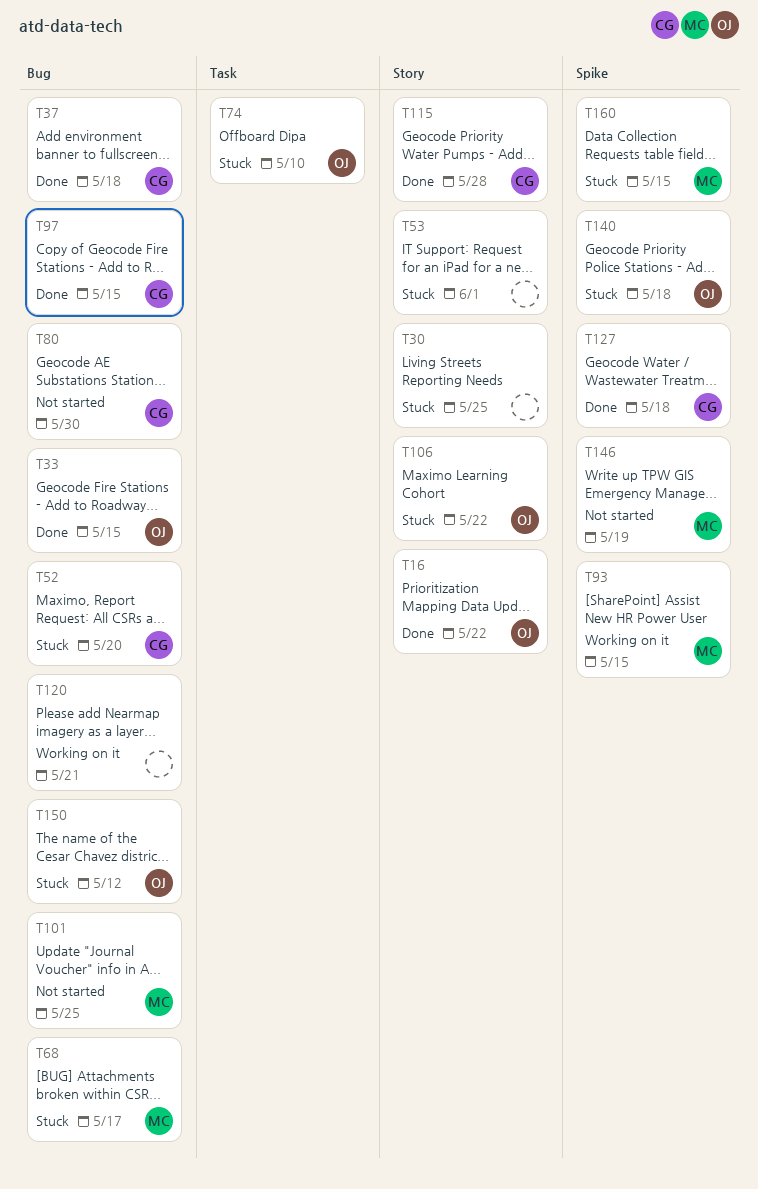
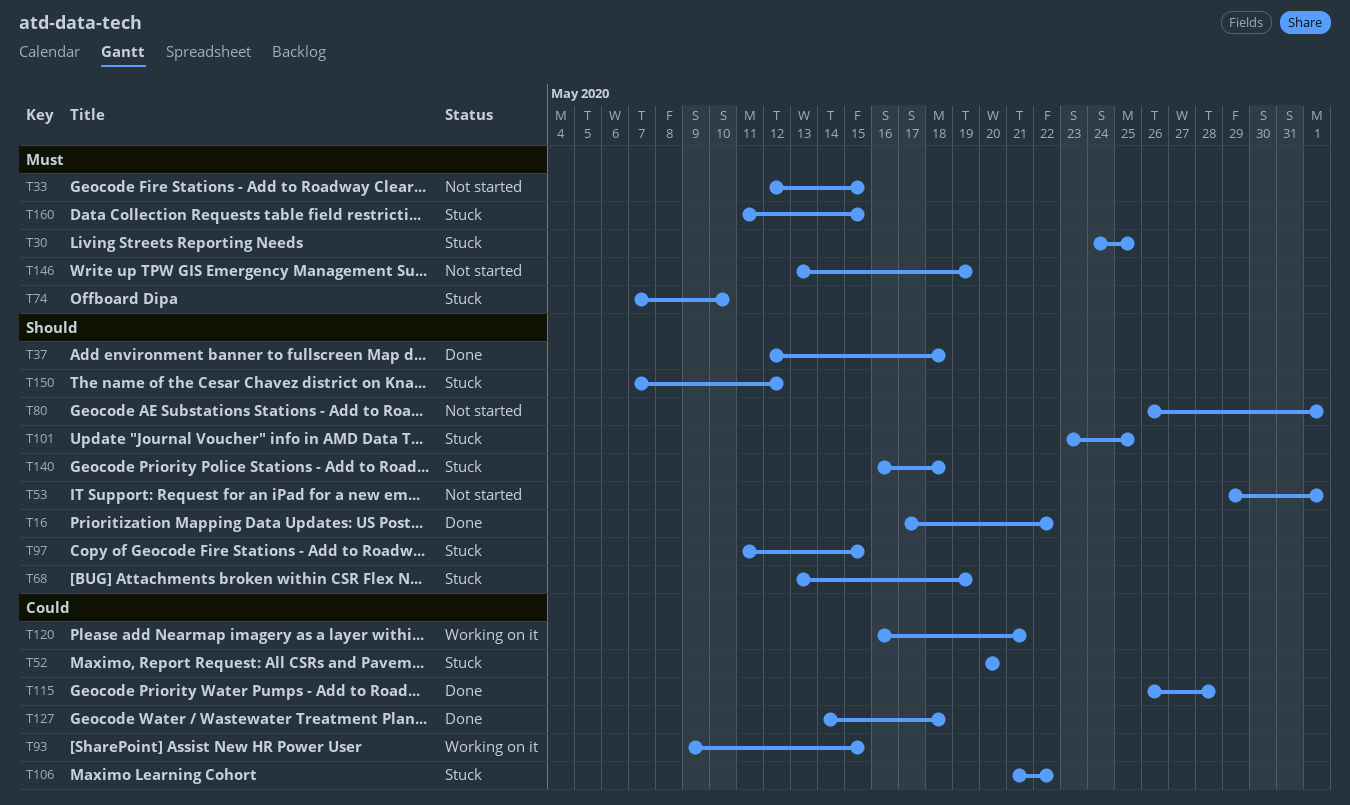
T33, status: Done -> Not started
T53, status: Stuck -> Not started
T68, due: May 17 -> May 19
T80, due: May 30 -> Jun 1
T97, status: Done -> Stuck
T101, status: Not started -> Stuck

